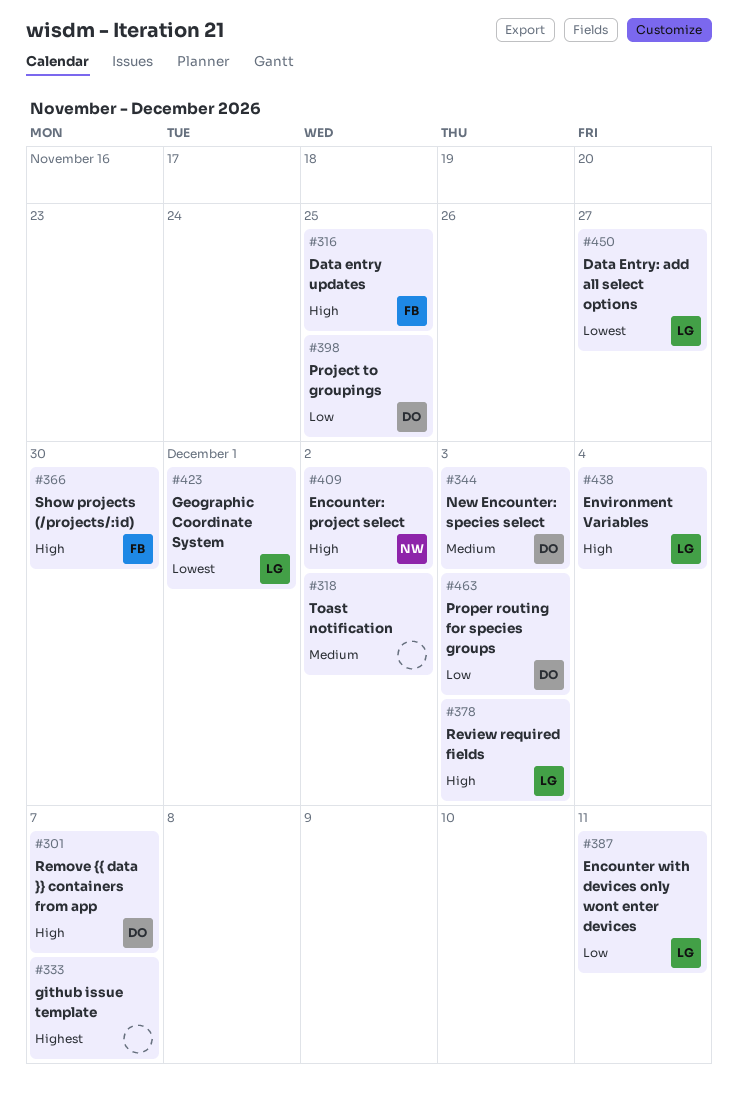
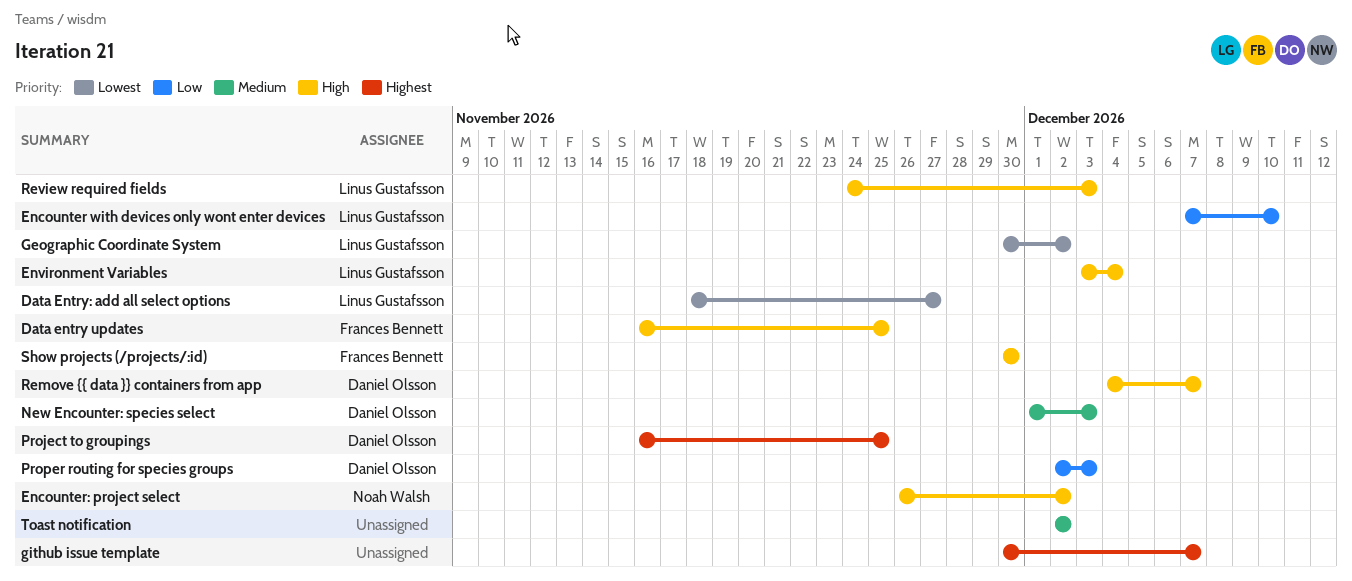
Encounter with devices only wont enter devices, due: Dec 11 -> Dec 10
Geographic Coordinate System, due: Dec 1 -> Dec 2
Project to groupings, priority: Low -> Highest

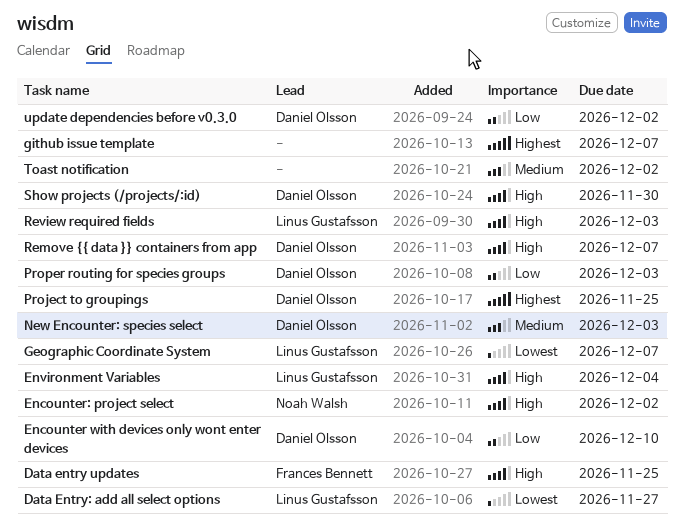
Encounter with devices only wont enter devices, owner: Linus Gustafsson -> Daniel Olsson
Geographic Coordinate System, due: Dec 2 -> Dec 7
Show projects (/projects/:id), owner: Frances Bennett -> Daniel Olsson
update dependencies before v0.3.0: none -> present

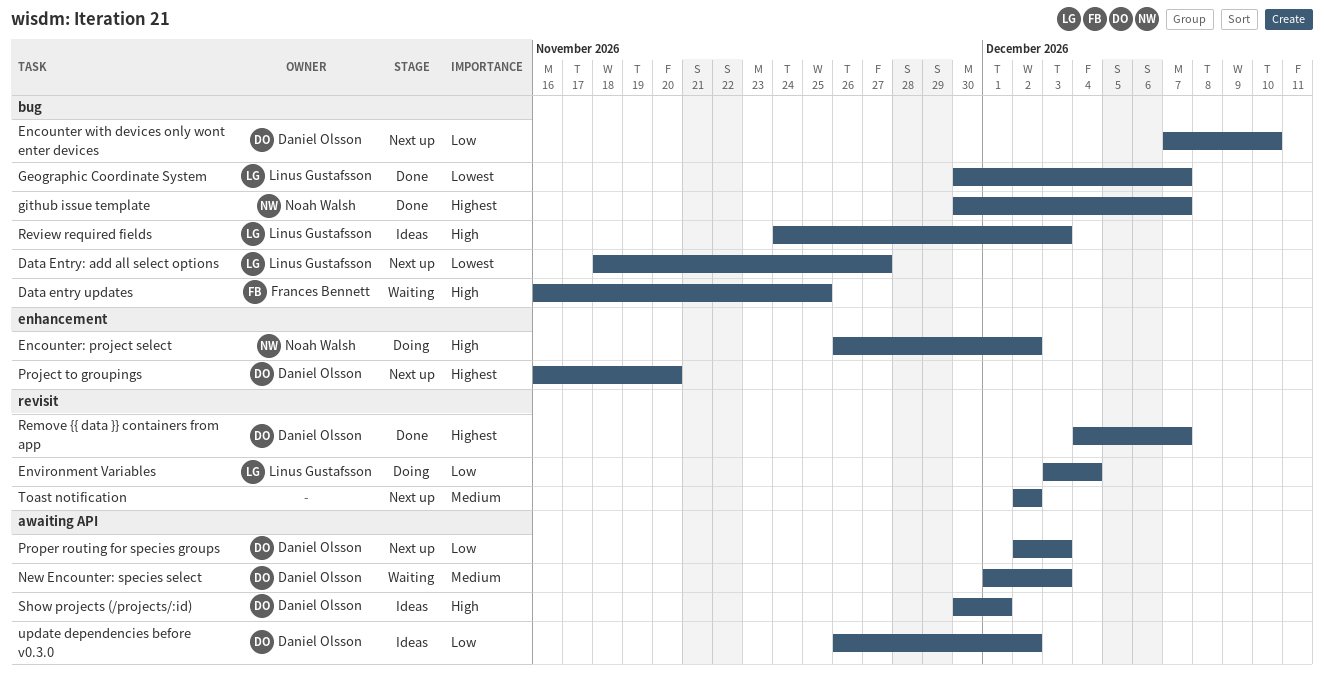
Environment Variables, priority: High -> Low
github issue template, owner: none -> Noah Walsh
Project to groupings, due: Nov 25 -> Nov 20
Remove {{ data }} containers from app, priority: High -> Highest
Show projects (/projects/:id), due: Nov 30 -> Dec 1

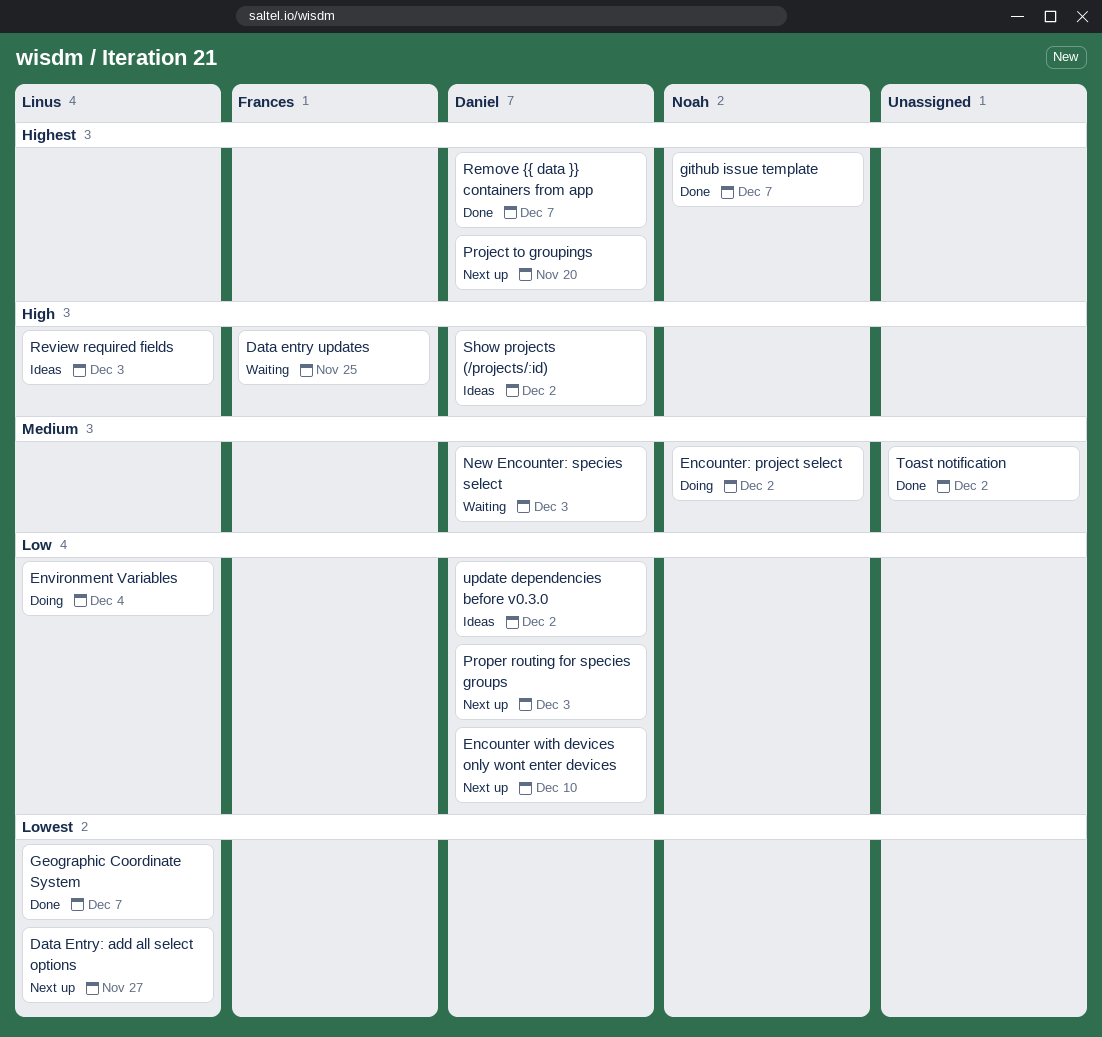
Encounter: project select, priority: High -> Medium
Show projects (/projects/:id), due: Dec 1 -> Dec 2
Toast notification, status: Next up -> Done

